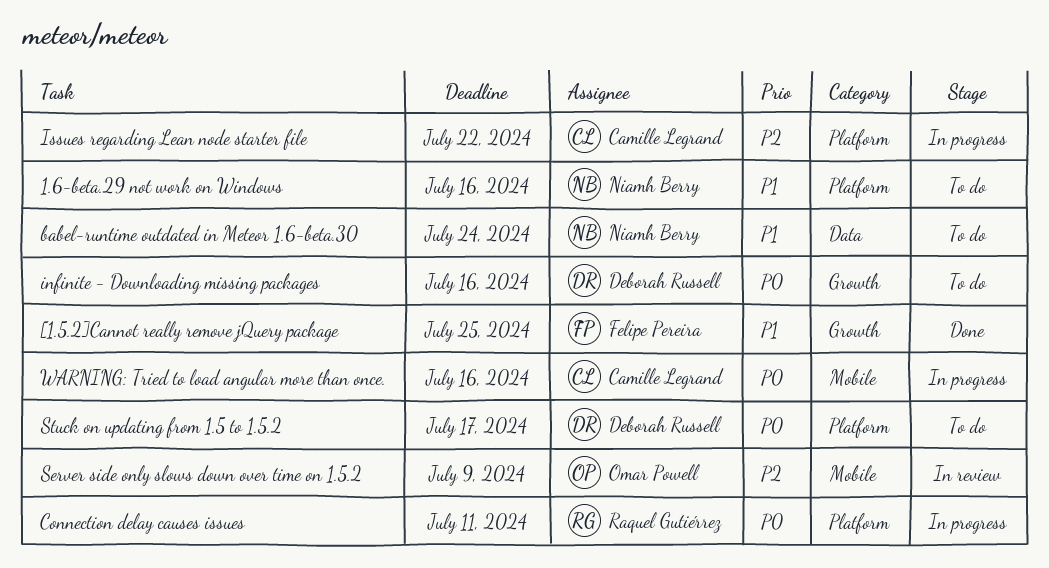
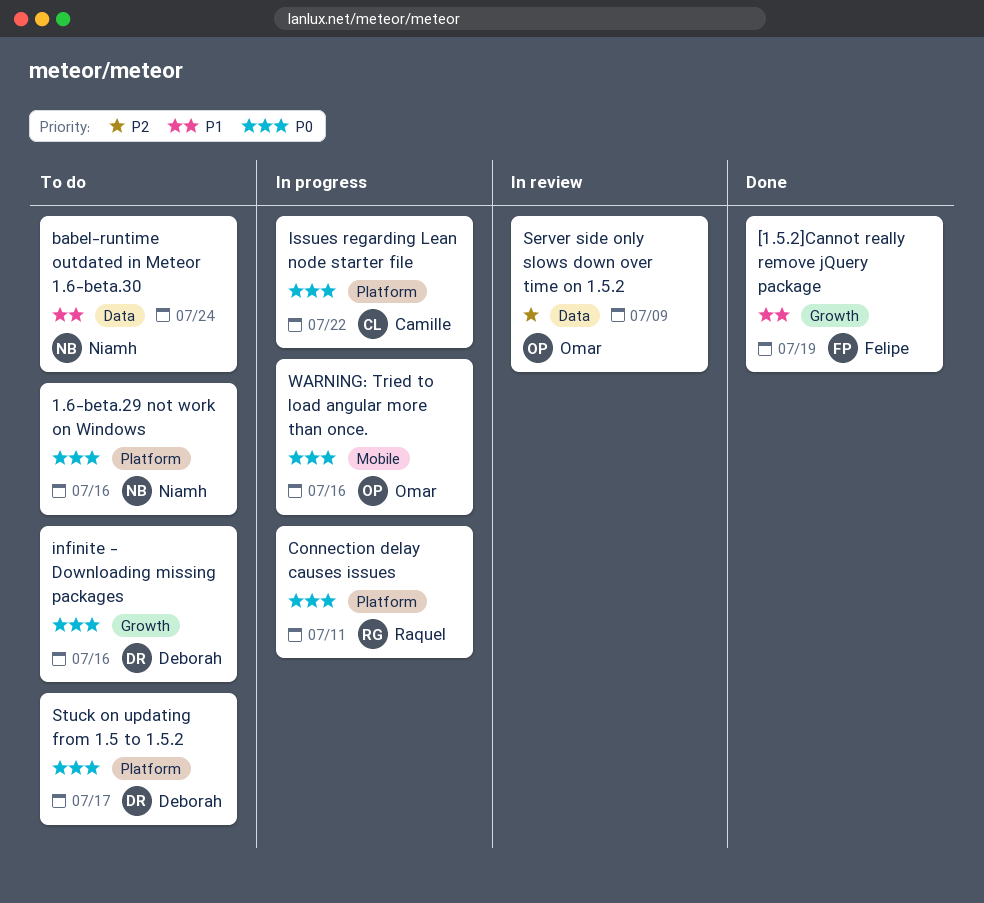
1.6-beta.29 not work on Windows, priority: P1 -> P0
[1.5.2]Cannot really remove jQuery package, due: Jul 25 -> Jul 19
Issues regarding Lean node starter file, priority: P2 -> P0
Server side only slows down over time on 1.5.2, label: Mobile -> Data
WARNING: Tried to load angular more than once., owner: Camille Legrand -> Omar Powell

